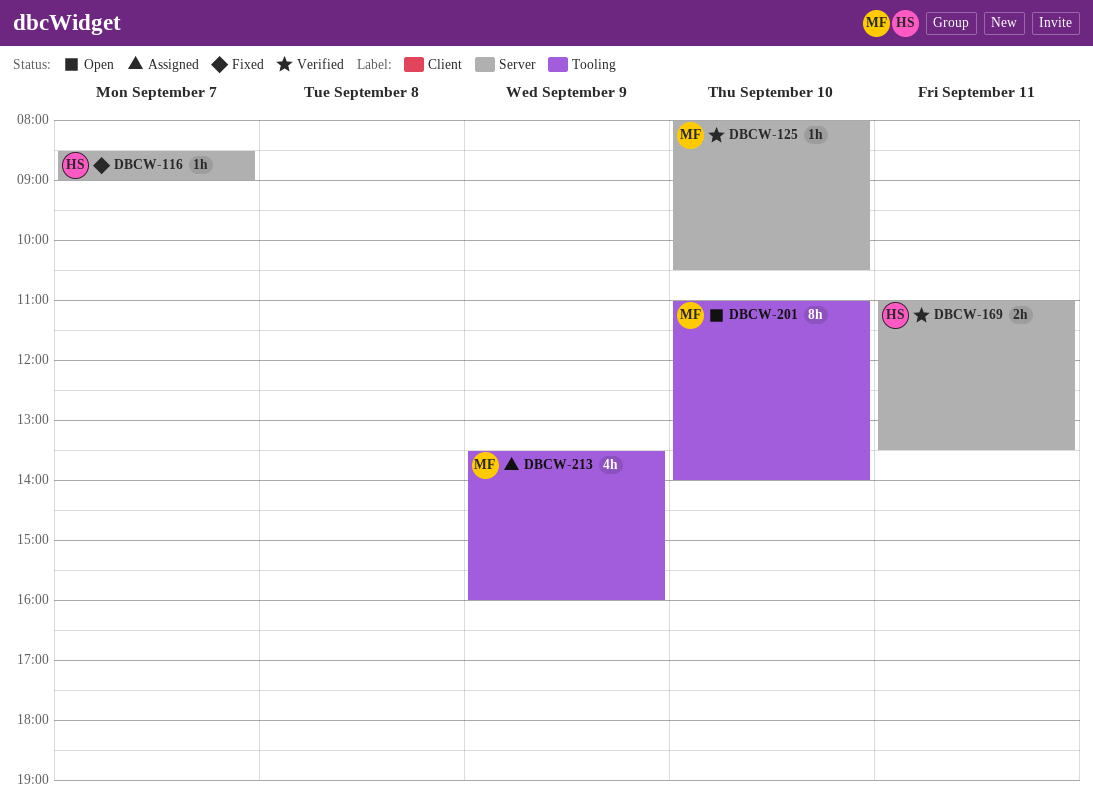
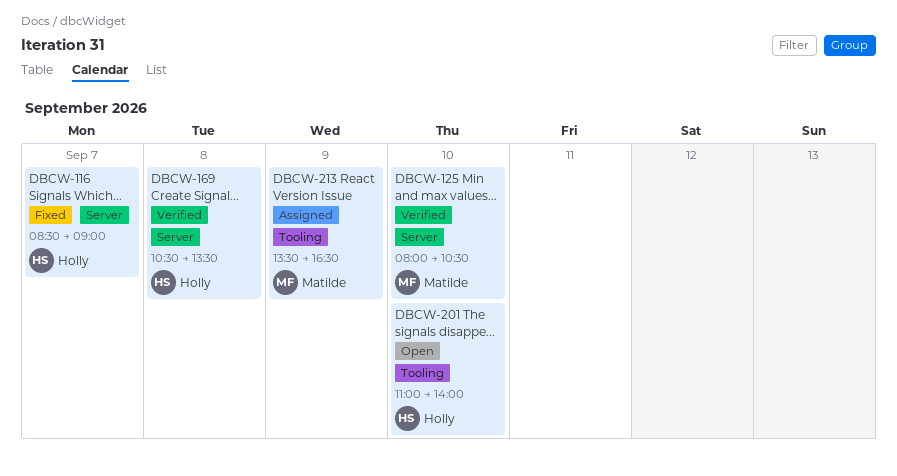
DBCW-169, day: Sep 11 -> Sep 8
DBCW-169, begins: 11:00 -> 10:30
DBCW-201, owner: Matilde -> Holly
DBCW-213, ends: 16:00 -> 16:30

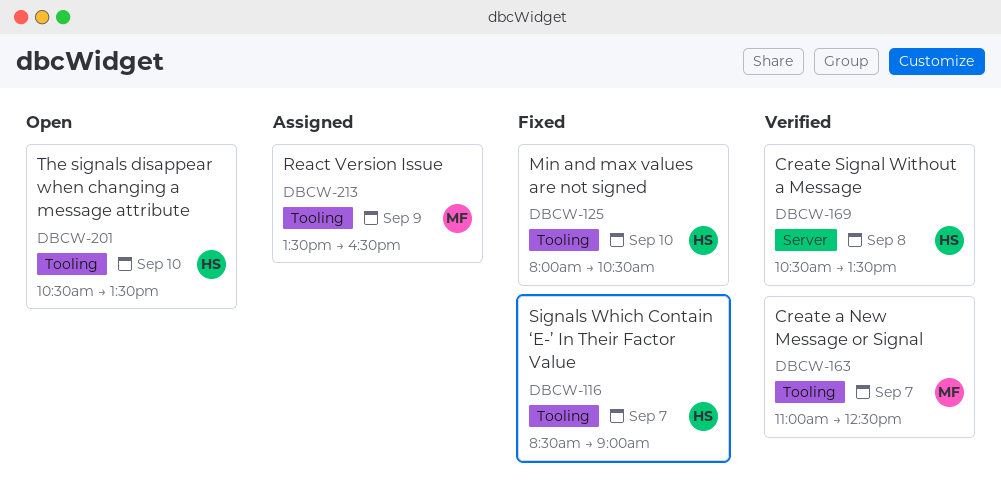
DBCW-116, label: Server -> Tooling
DBCW-125, status: Verified -> Fixed
DBCW-125, owner: Matilde -> Holly
DBCW-125, label: Server -> Tooling
DBCW-163: none -> present
DBCW-201, begins: 11:00 -> 10:30
DBCW-201, ends: 14:00 -> 13:30

